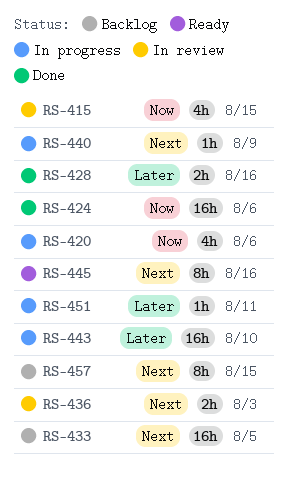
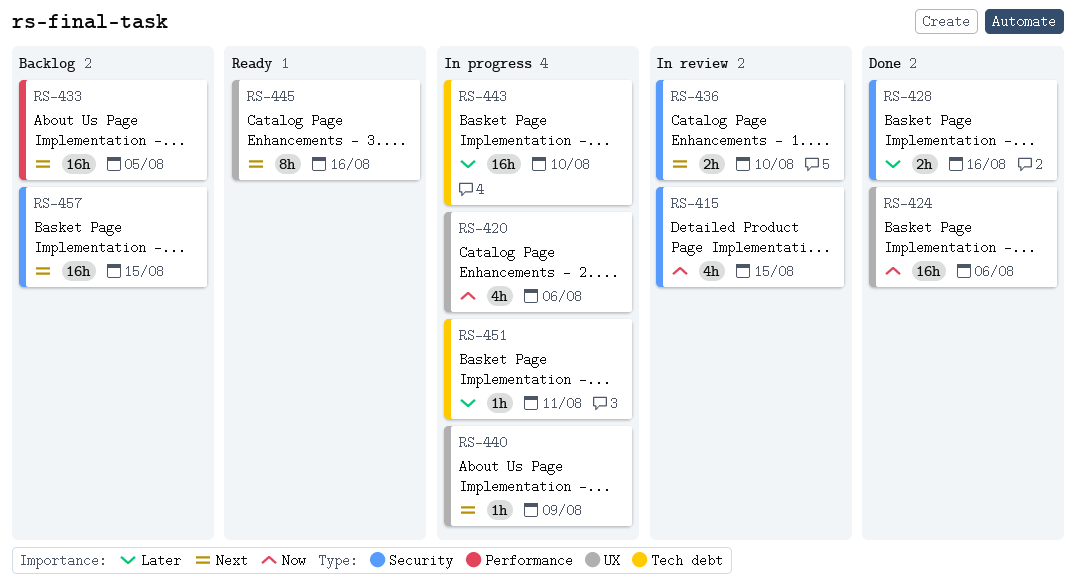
RS-436, due: Aug 3 -> Aug 10
RS-457, estimate: 8h -> 16h

